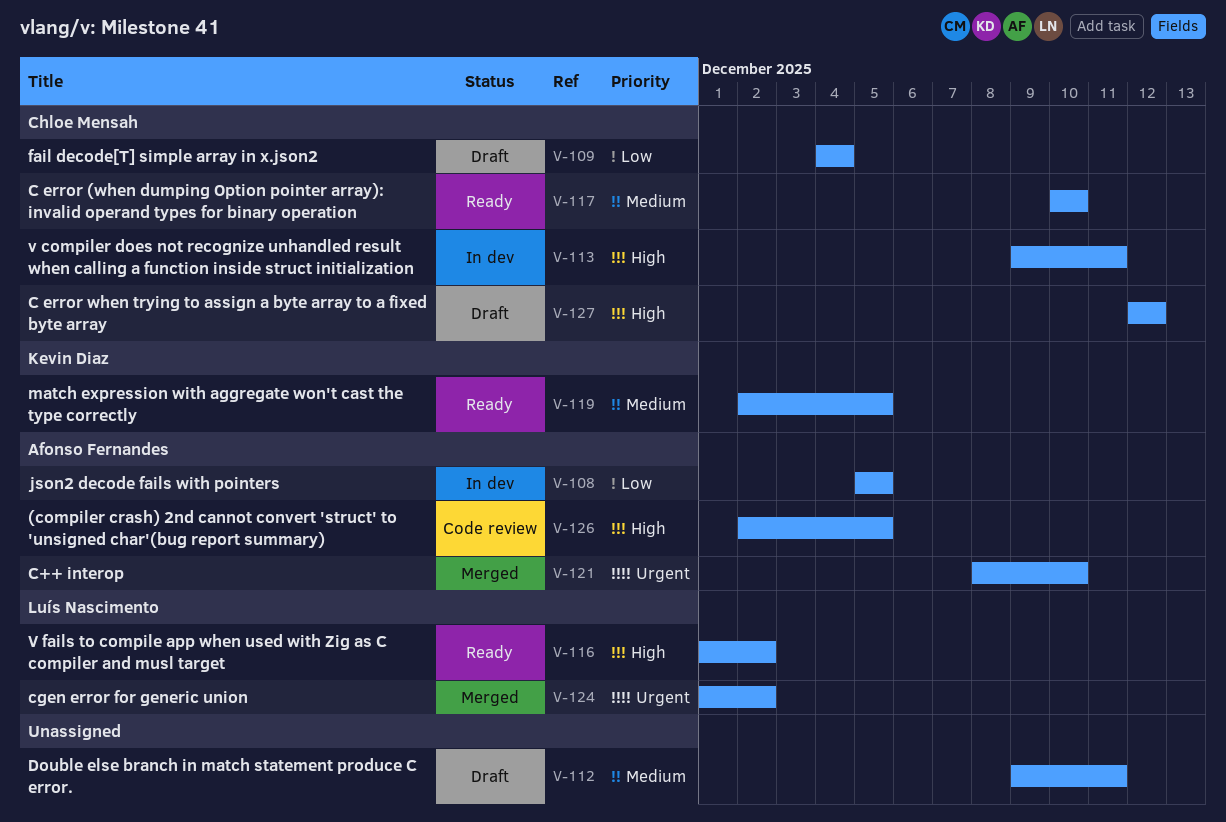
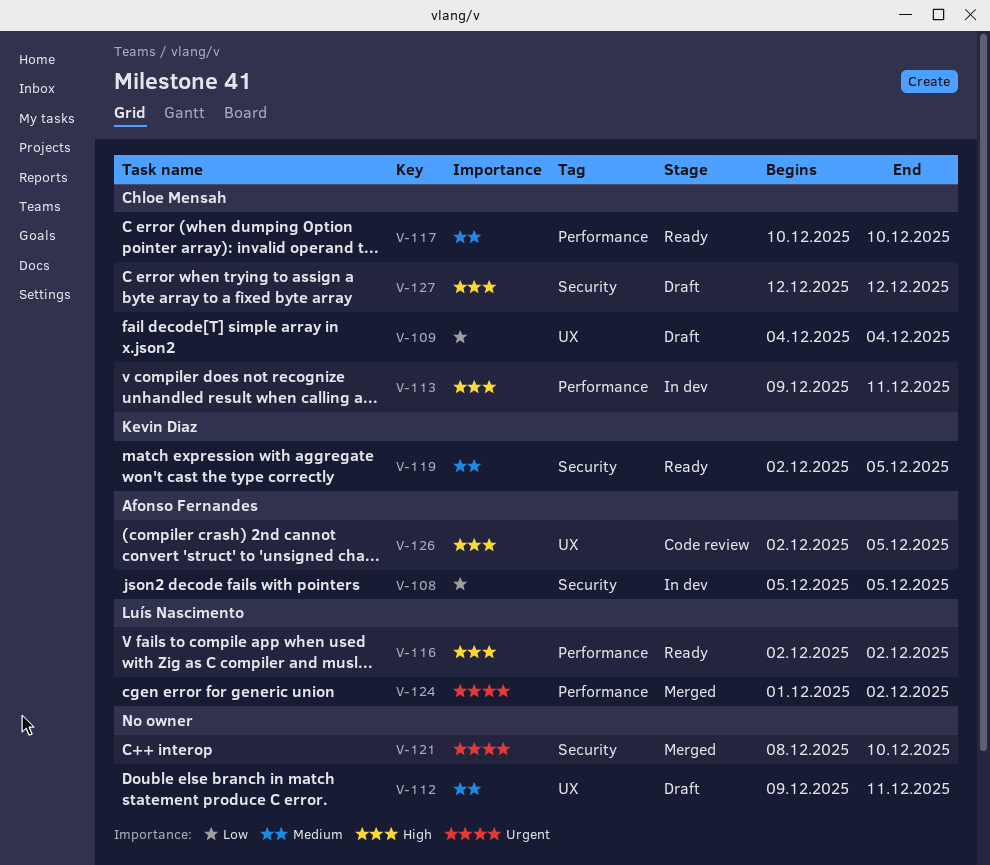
V-116, start: Dec 1 -> Dec 2
V-121, owner: Afonso Fernandes -> none

